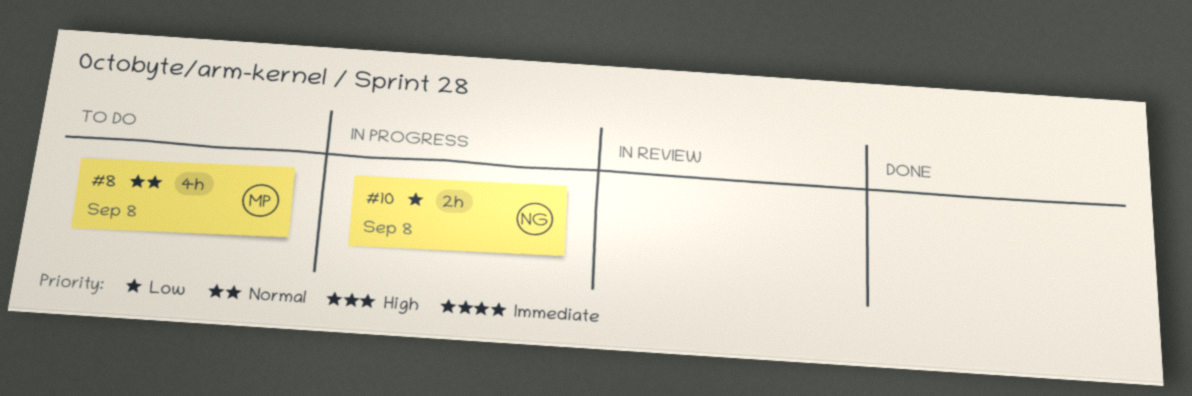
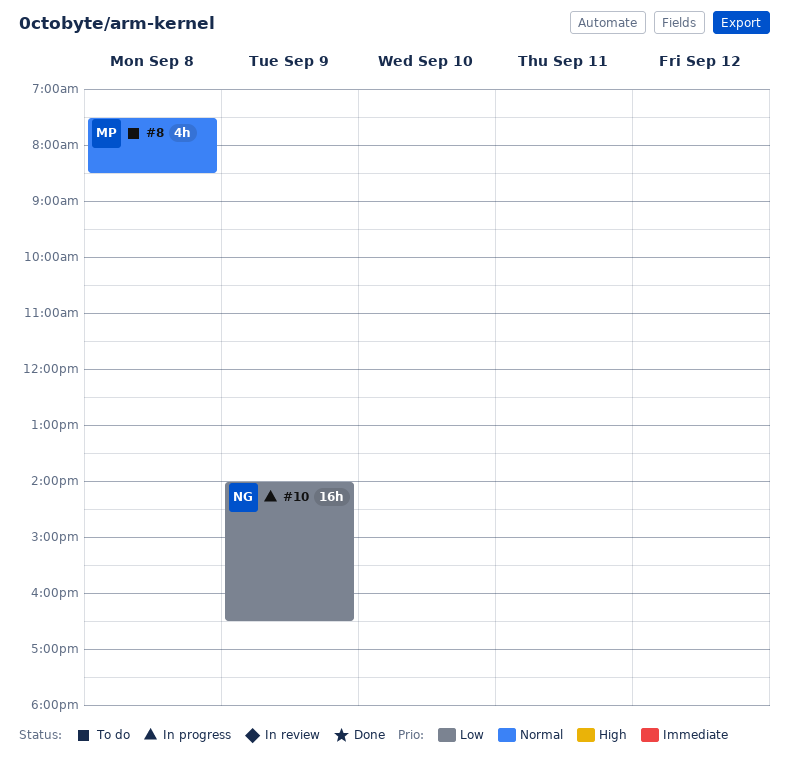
#10, estimate: 2h -> 16h
#10, day: Sep 8 -> Sep 9

